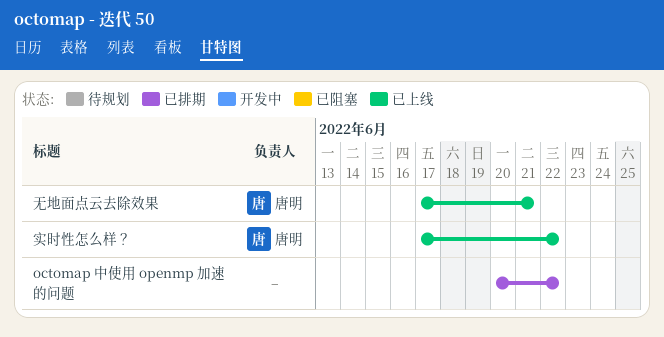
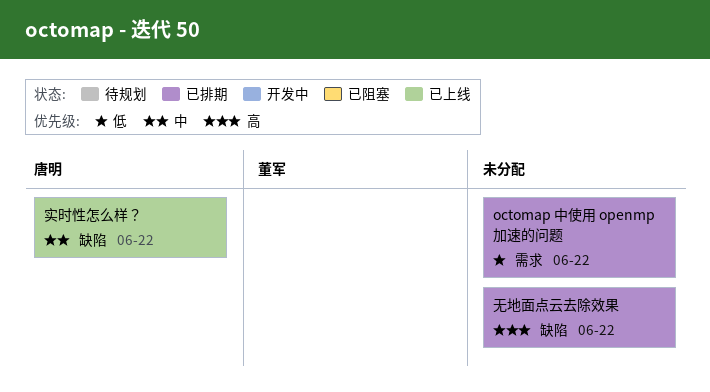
无地面点云去除效果, status: 已上线 -> 已排期
无地面点云去除效果, owner: 唐明 -> none
无地面点云去除效果, due: Jun 21 -> Jun 22

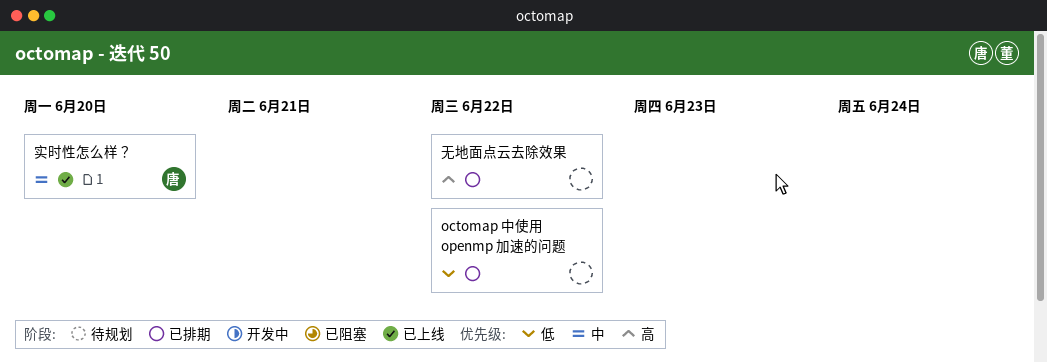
实时性怎么样？, due: Jun 22 -> Jun 20

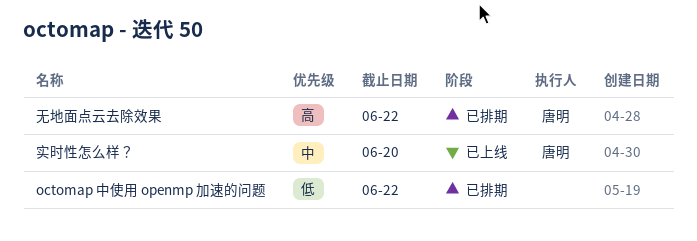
无地面点云去除效果, owner: none -> 唐明

